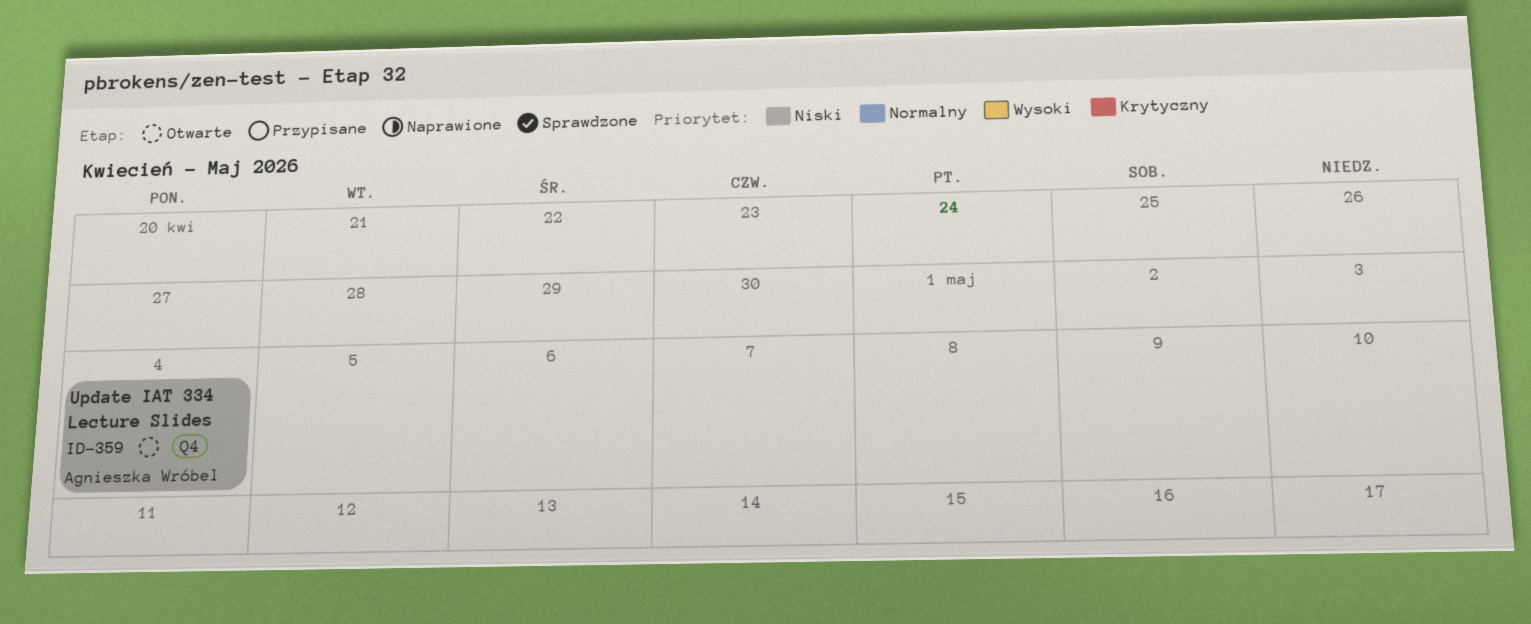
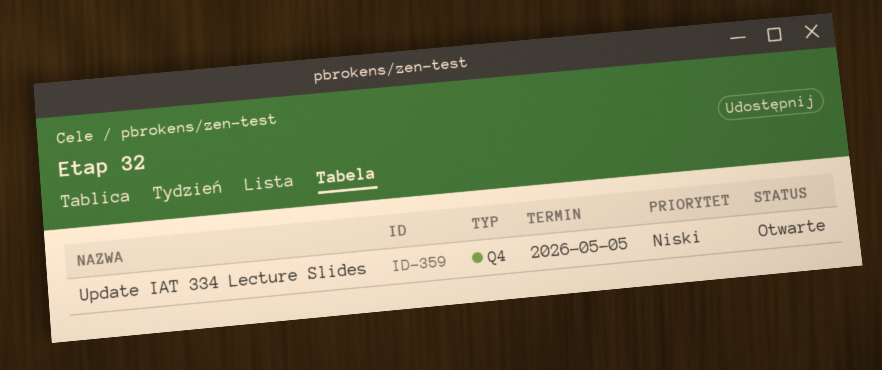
ID-359, due: May 4 -> May 5

